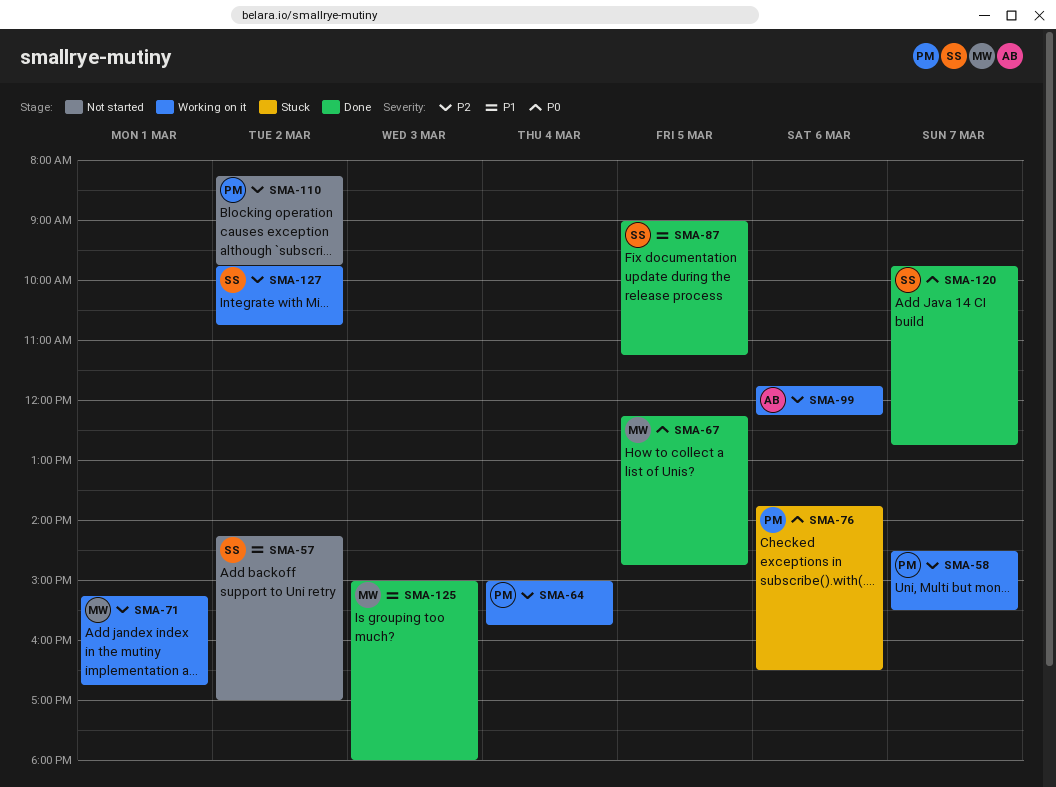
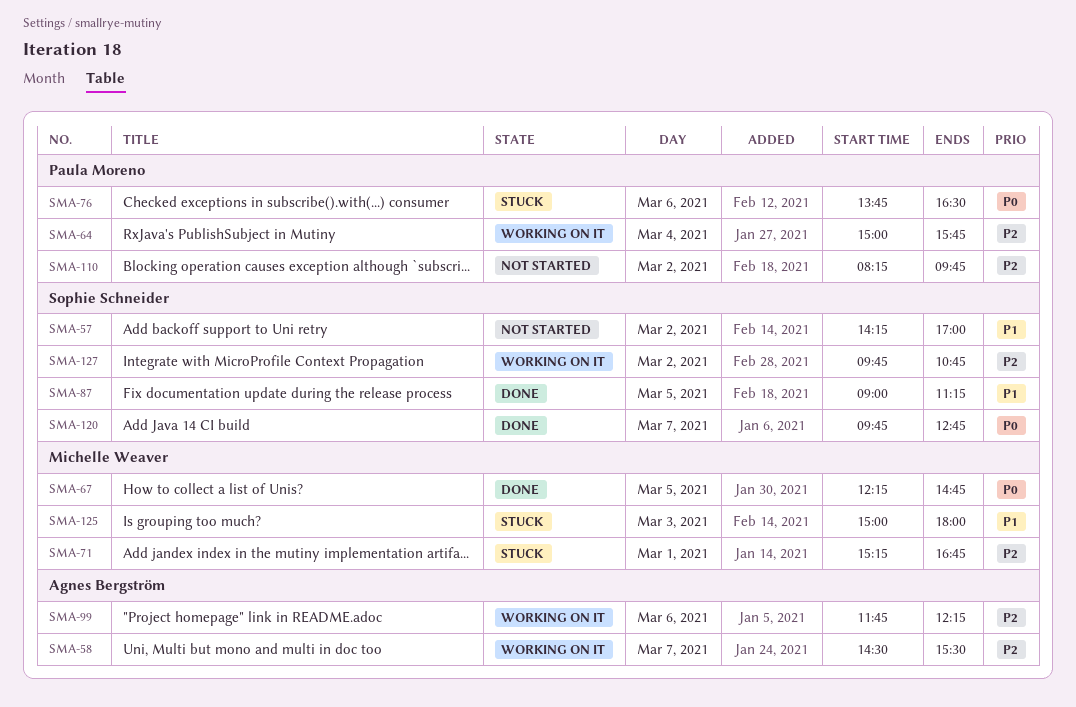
SMA-58, owner: Paula Moreno -> Agnes Bergström
SMA-71, status: Working on it -> Stuck
SMA-125, status: Done -> Stuck

